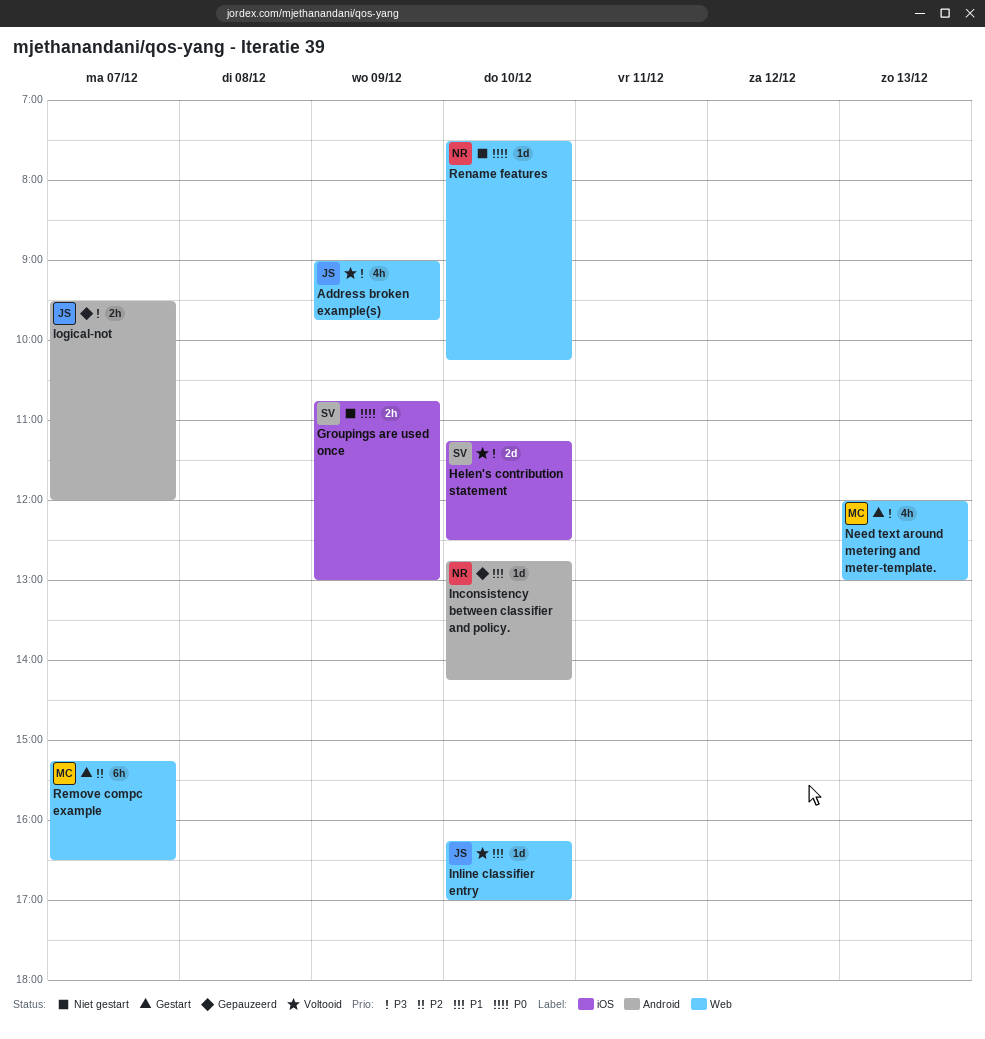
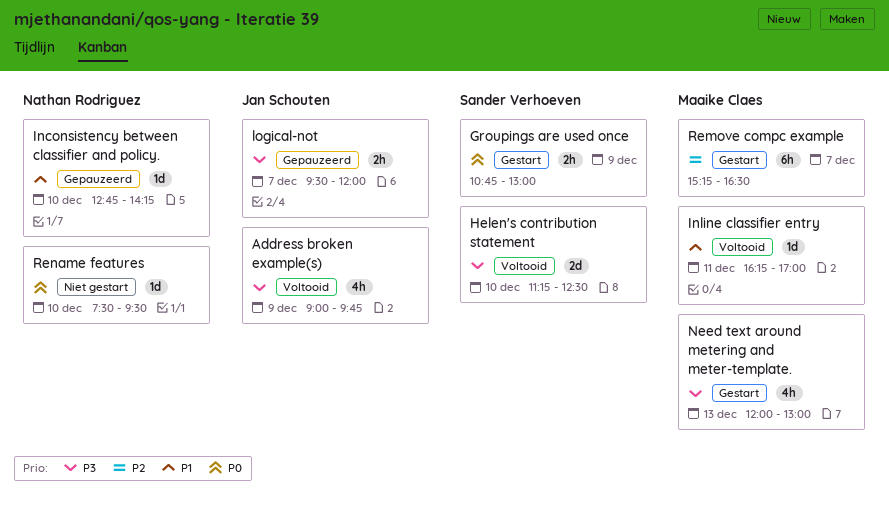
Groupings are used once, status: Niet gestart -> Gestart
Inline classifier entry, owner: Jan Schouten -> Maaike Claes
Inline classifier entry, day: Dec 10 -> Dec 11
Rename features, ends: 10:15 -> 09:30

